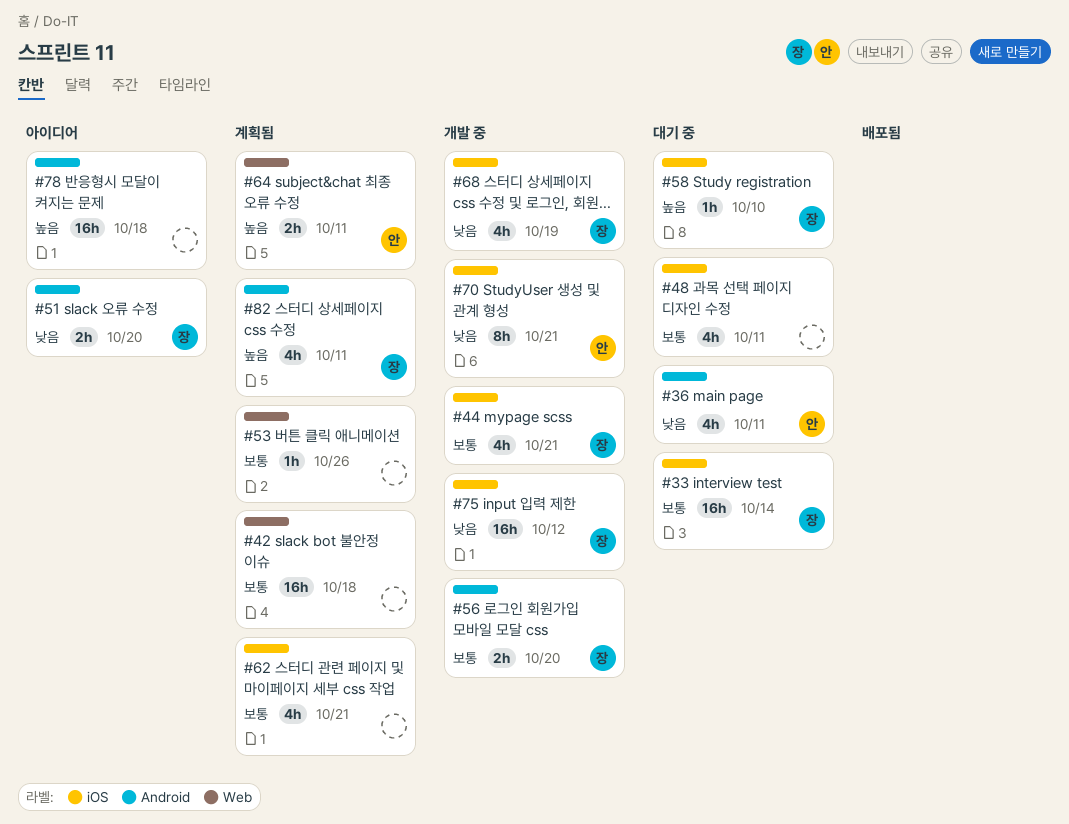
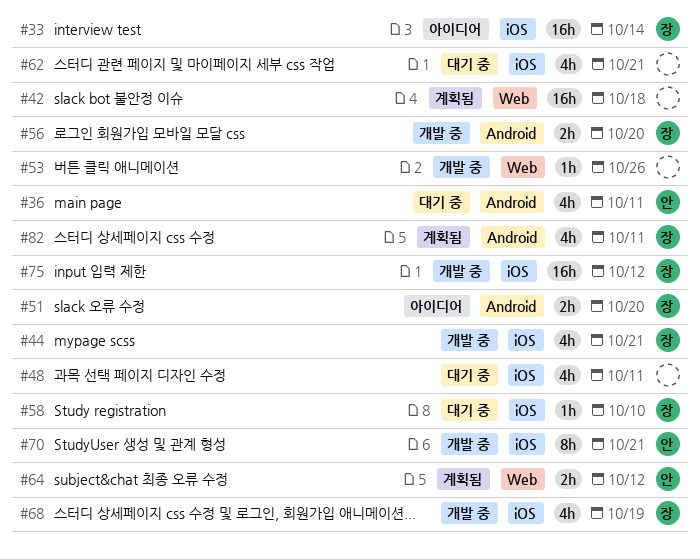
#33, status: 대기 중 -> 아이디어
#53, status: 계획됨 -> 개발 중
#62, status: 계획됨 -> 대기 중
#64, due: Oct 11 -> Oct 12
#78: present -> none

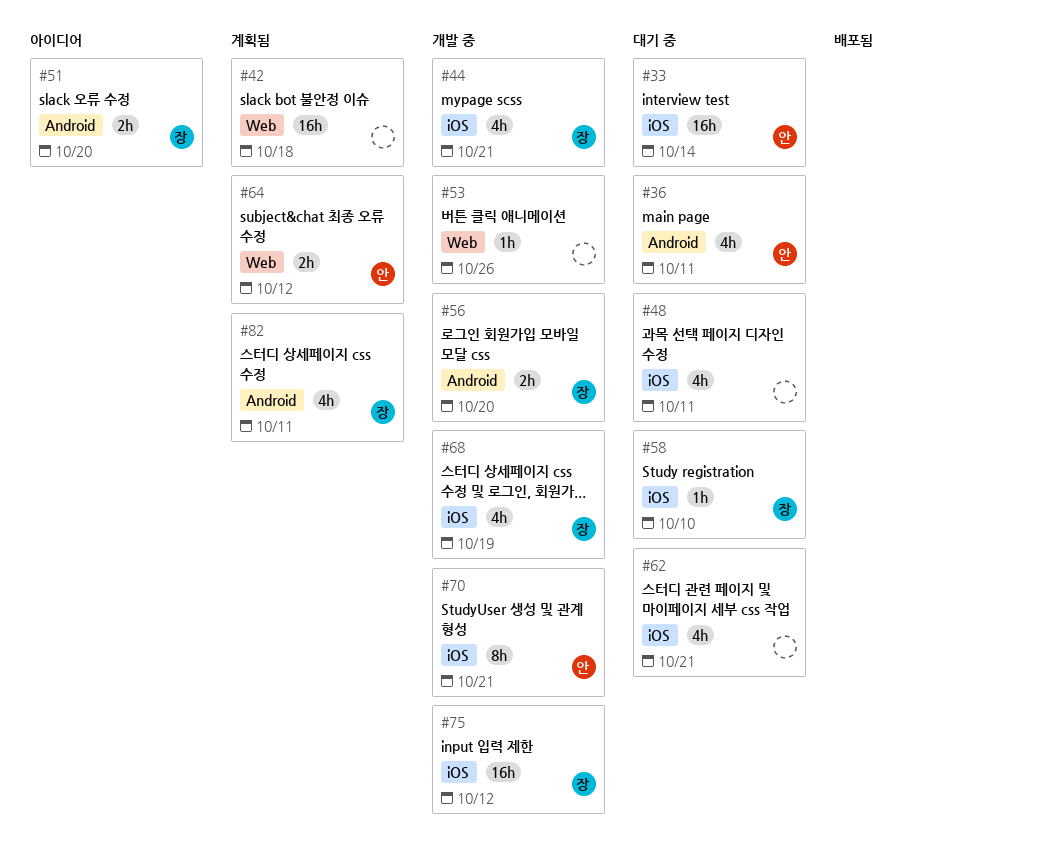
#33, status: 아이디어 -> 대기 중
#33, owner: 장 -> 안

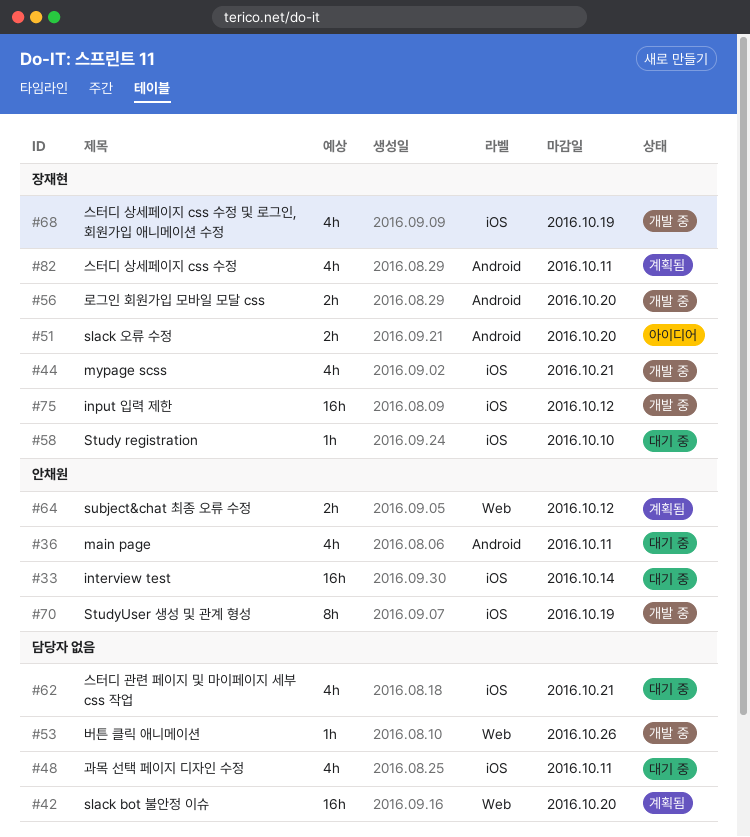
#42, due: Oct 18 -> Oct 20
#70, due: Oct 21 -> Oct 19

